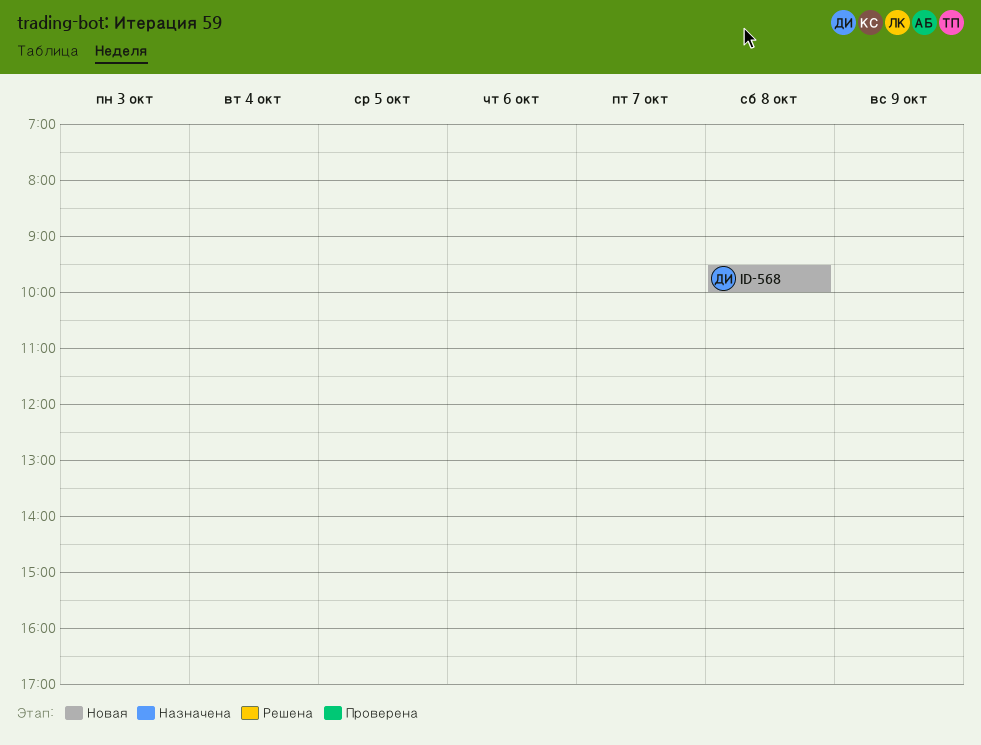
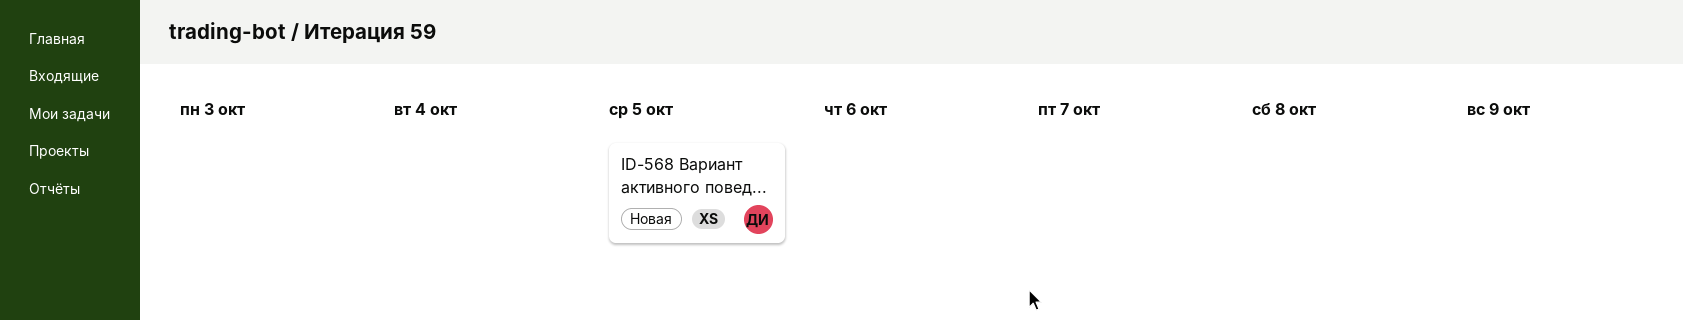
ID-568, day: Oct 8 -> Oct 5

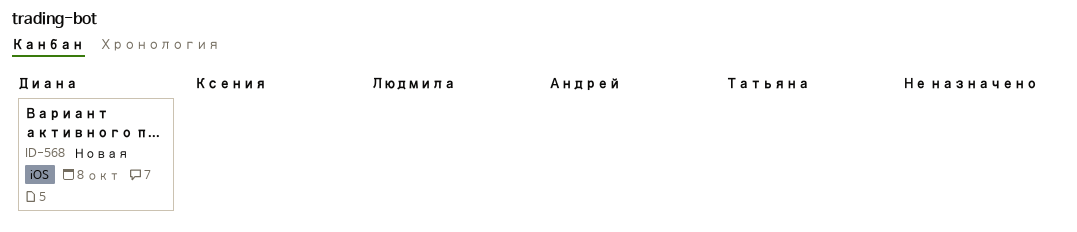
ID-568, day: Oct 5 -> Oct 8

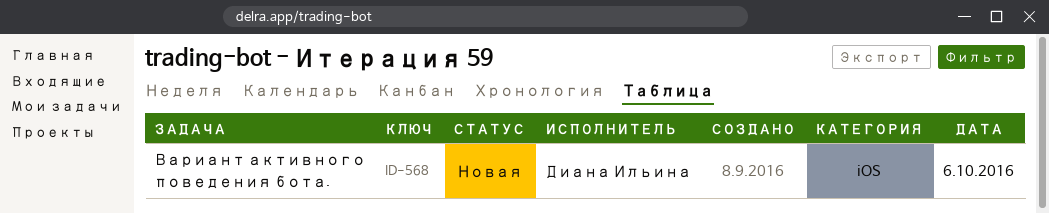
ID-568, day: Oct 8 -> Oct 6

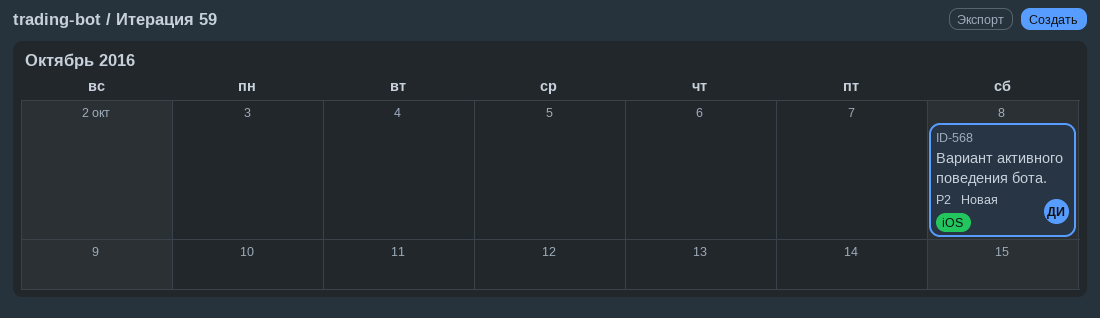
ID-568, day: Oct 6 -> Oct 8

